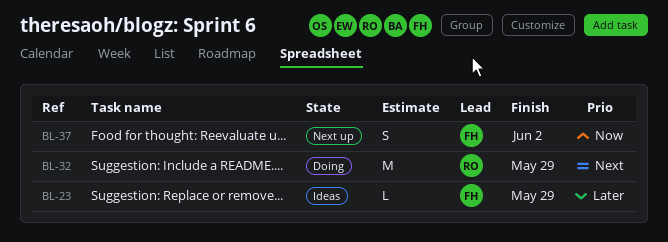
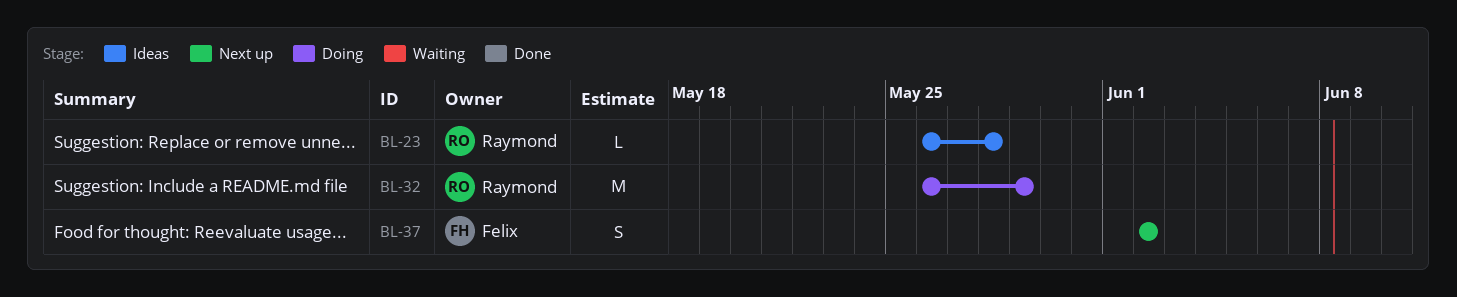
BL-23, owner: Felix -> Raymond
BL-23, due: May 29 -> May 28

